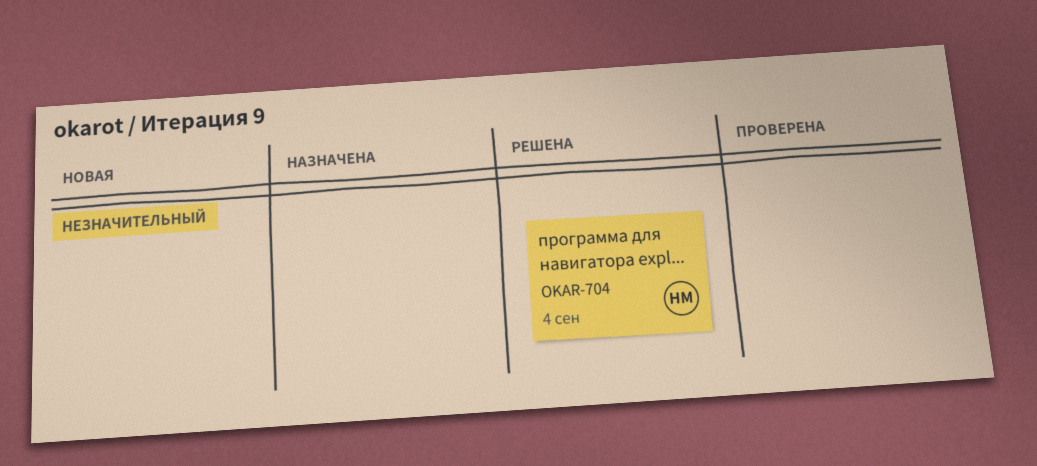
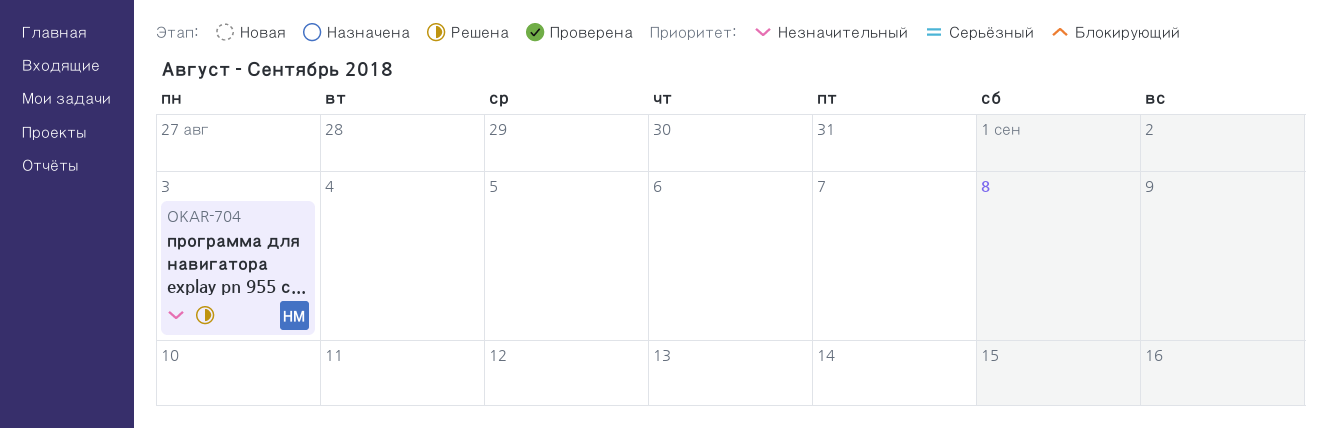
OKAR-704, due: Sep 4 -> Sep 3

